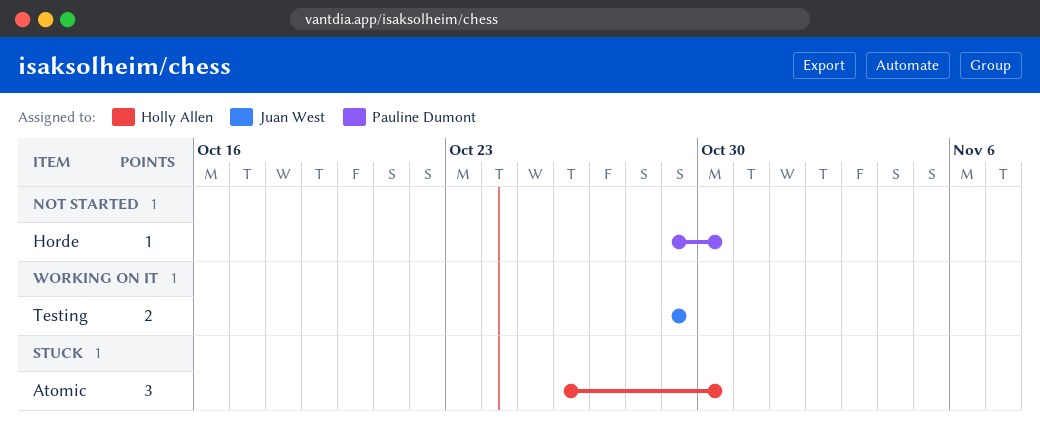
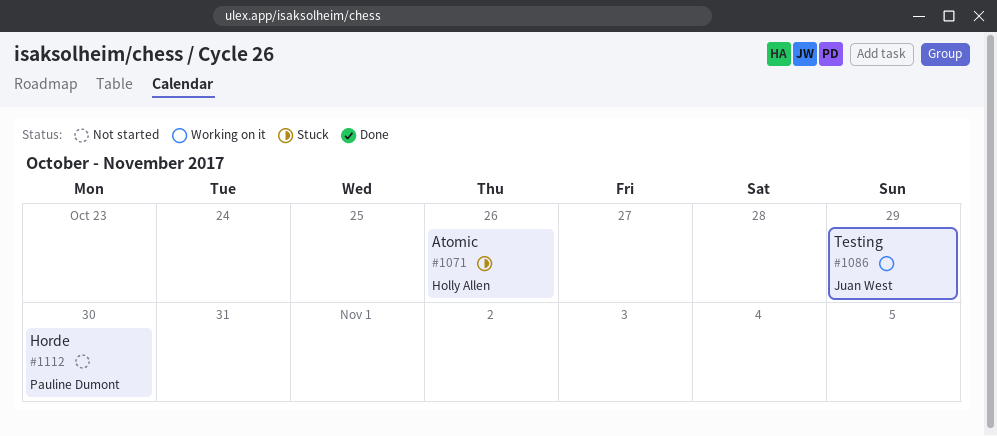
Atomic, due: Oct 30 -> Oct 26

